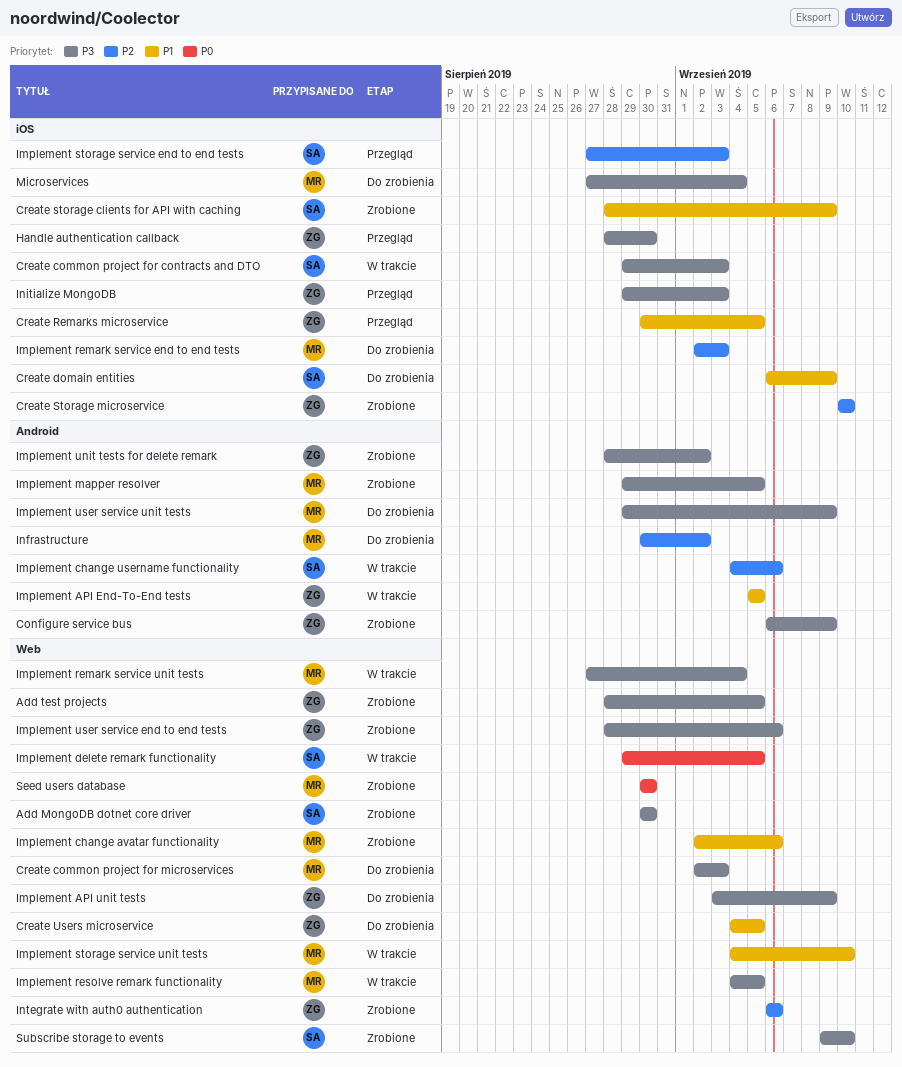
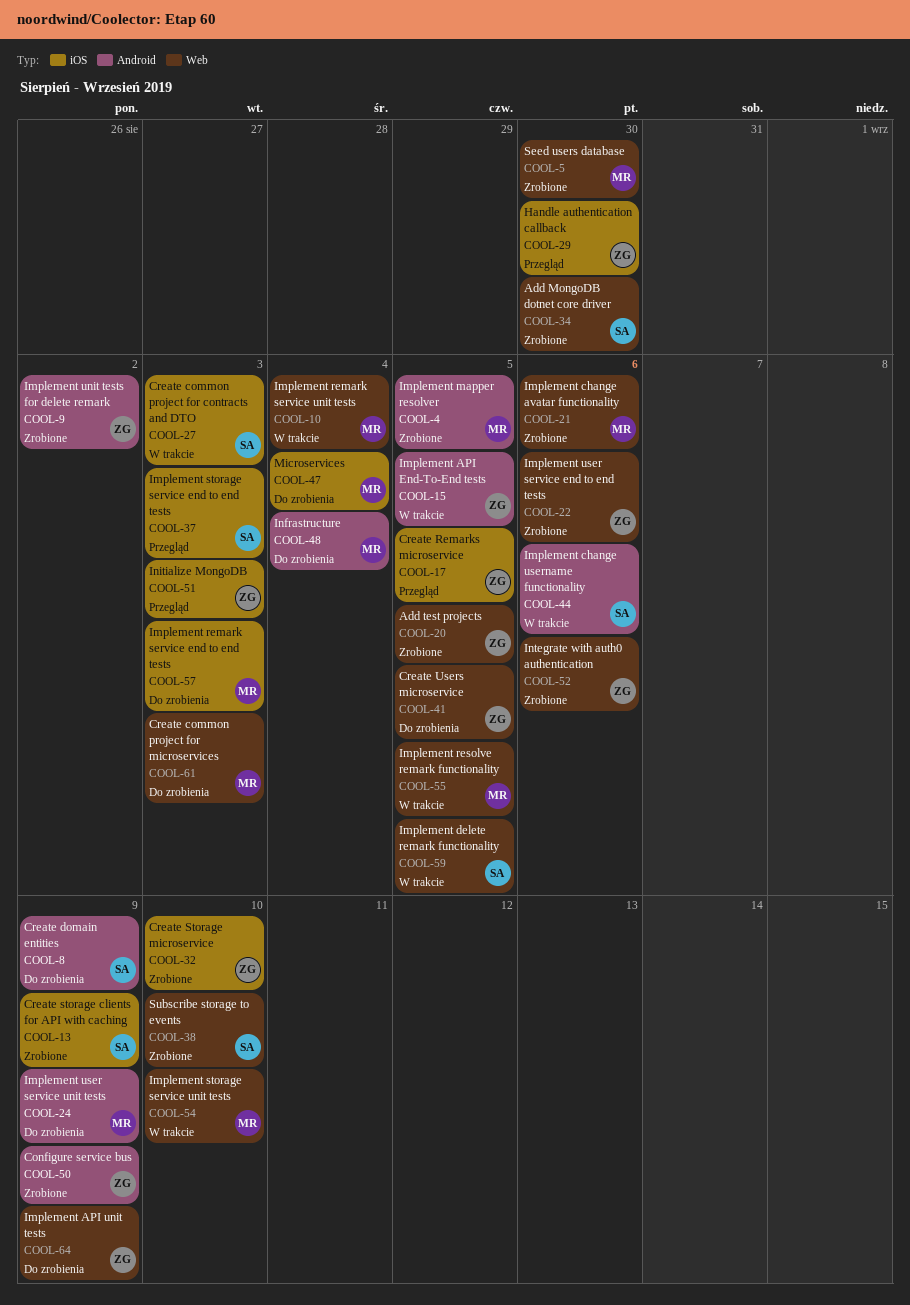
Create domain entities, label: iOS -> Android
Infrastructure, due: Sep 2 -> Sep 4

